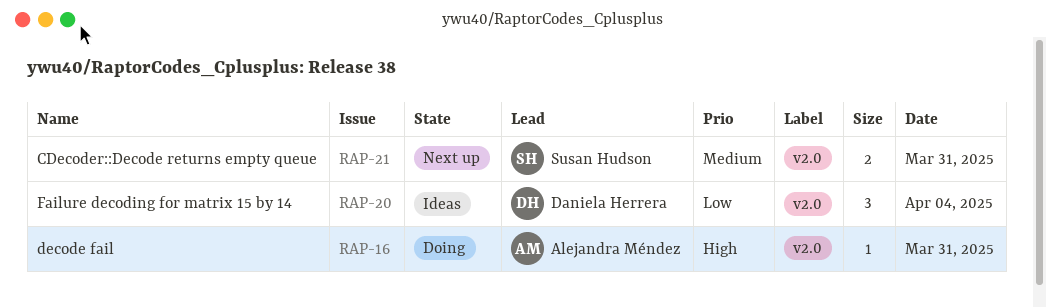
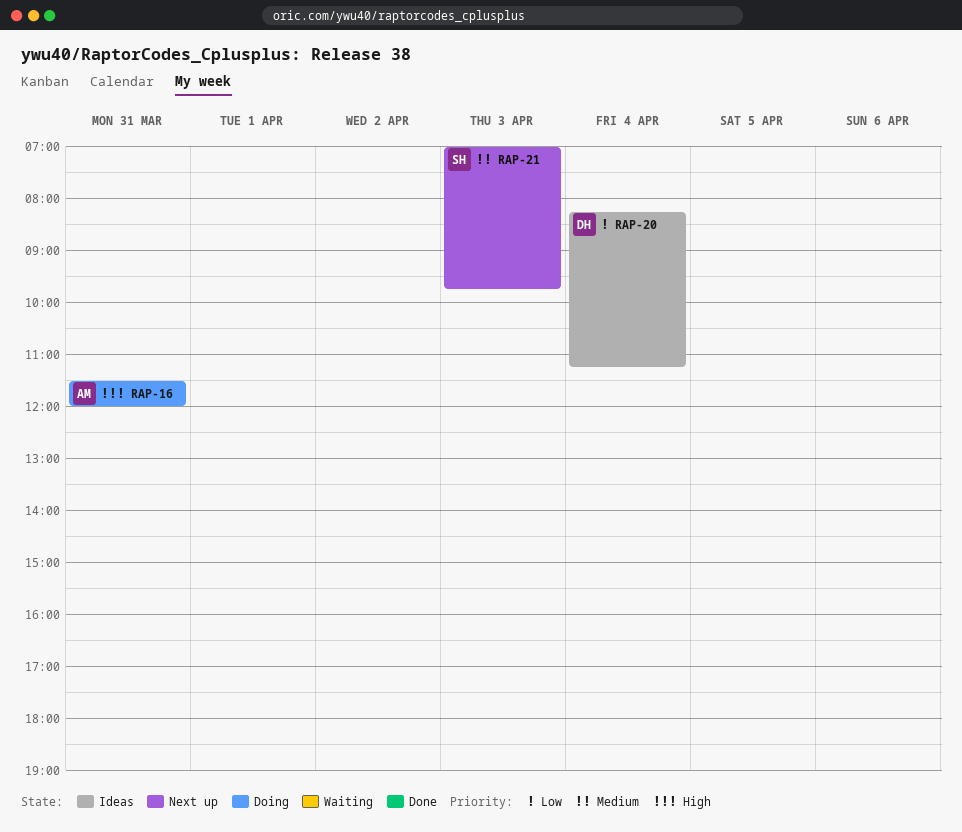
RAP-21, day: Mar 31 -> Apr 3

